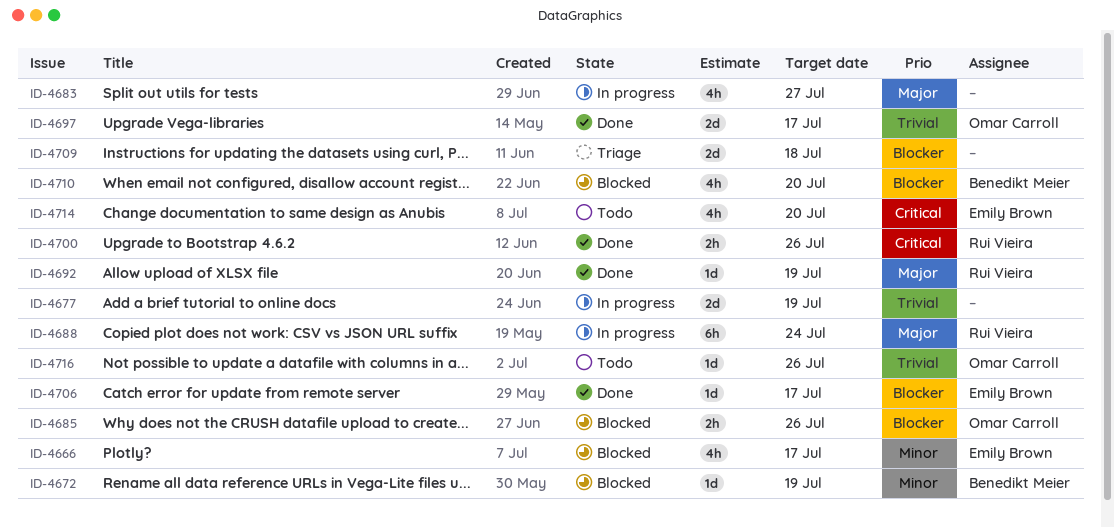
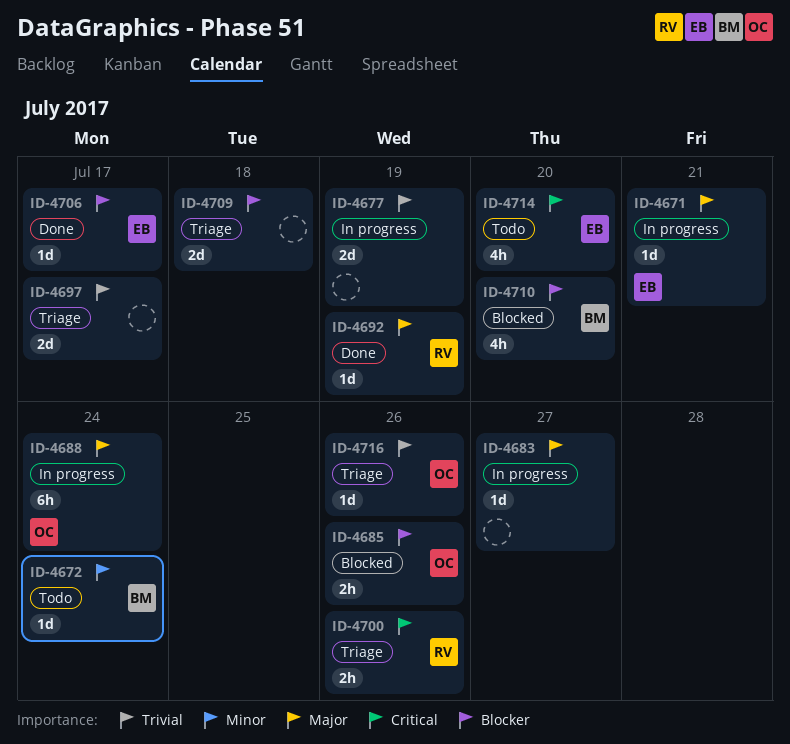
ID-4666: present -> none
ID-4671: none -> present
ID-4672, status: Blocked -> Todo
ID-4672, due: Jul 19 -> Jul 24
ID-4683, estimate: 4h -> 1d
ID-4688, owner: Rui Vieira -> Omar Carroll
ID-4697, status: Done -> Triage
ID-4697, owner: Omar Carroll -> none
ID-4700, status: Done -> Triage
ID-4716, status: Todo -> Triage

